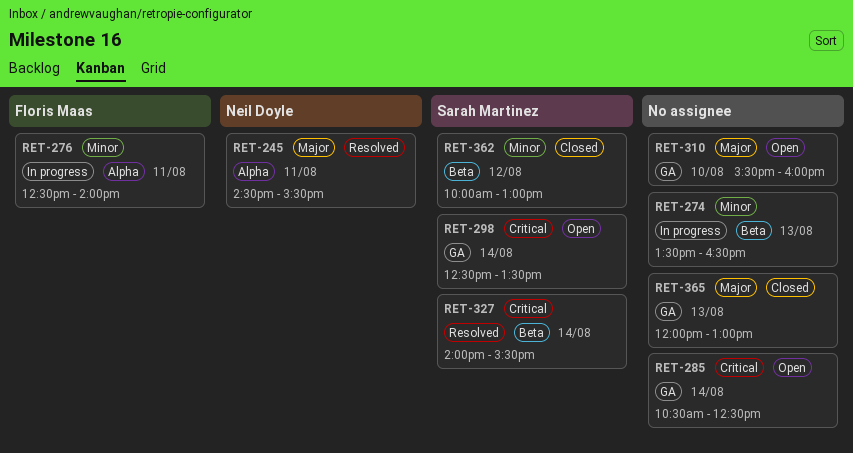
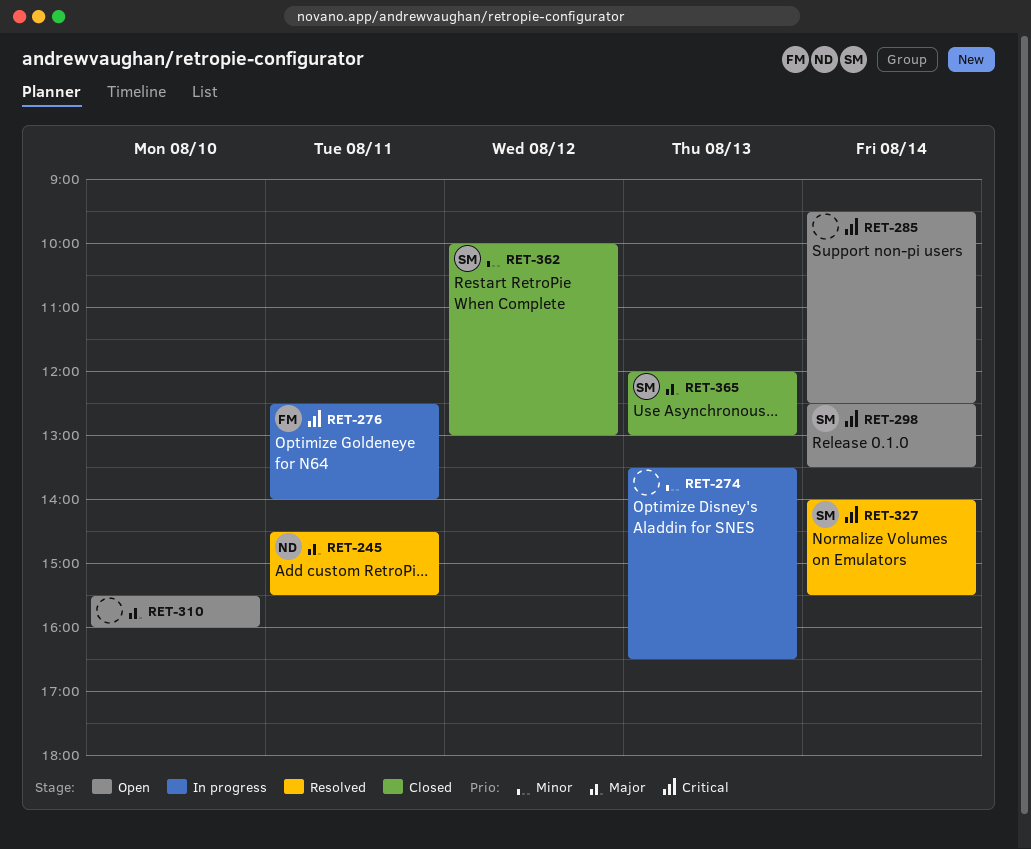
RET-276, priority: Minor -> Critical
RET-285, begins: 10:30 -> 09:30
RET-365, owner: none -> Sarah Martinez

